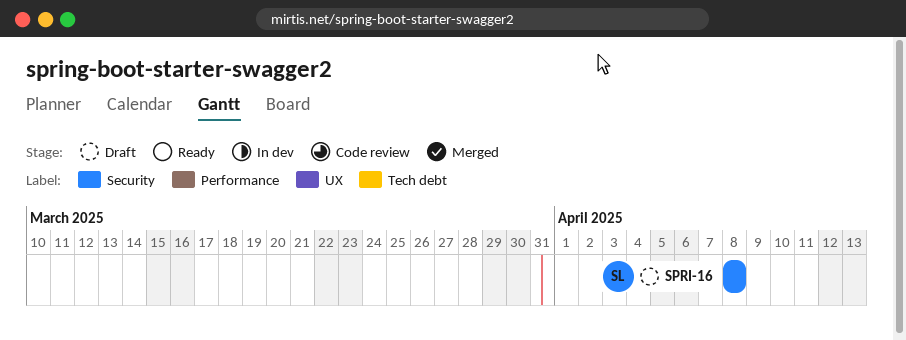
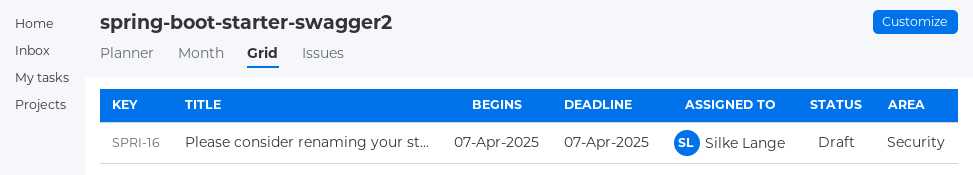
SPRI-16, start: Apr 8 -> Apr 7
SPRI-16, due: Apr 8 -> Apr 7

